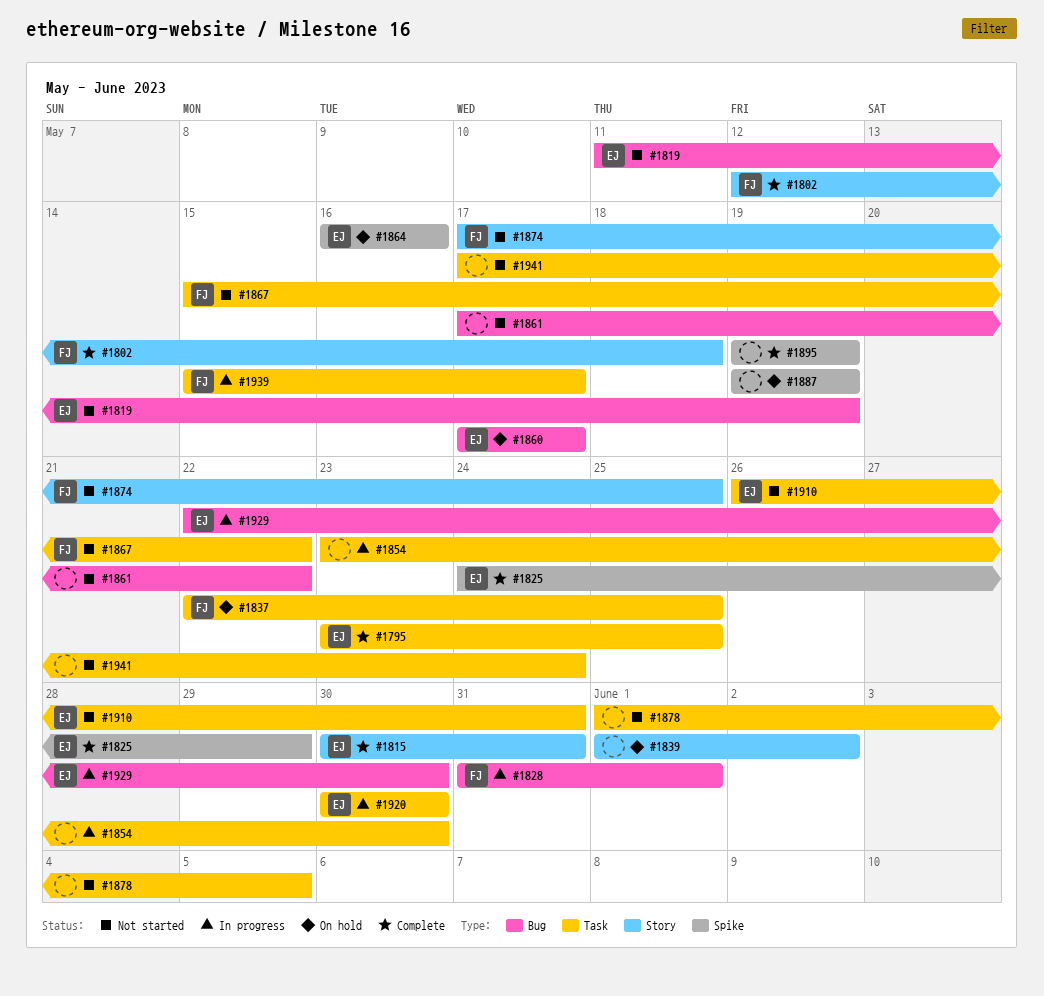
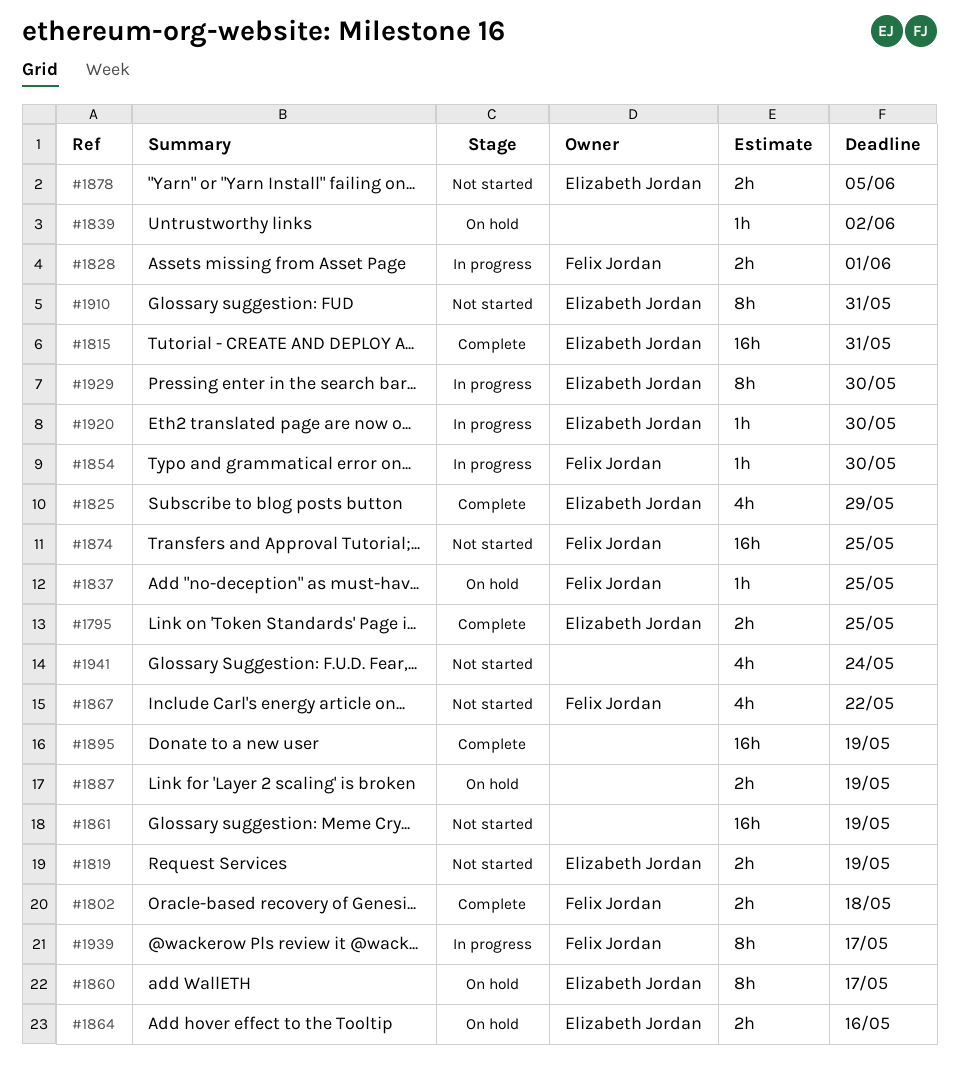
#1854, owner: none -> Felix Jordan
#1861, due: May 22 -> May 19
#1878, owner: none -> Elizabeth Jordan

